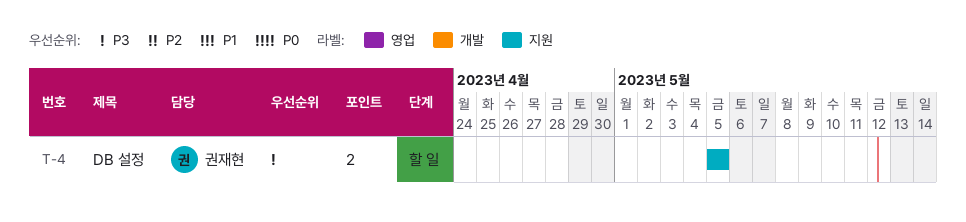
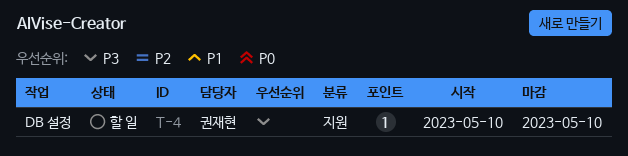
T-4, estimate: 2 -> 1
T-4, start: May 5 -> May 10
T-4, due: May 5 -> May 10

